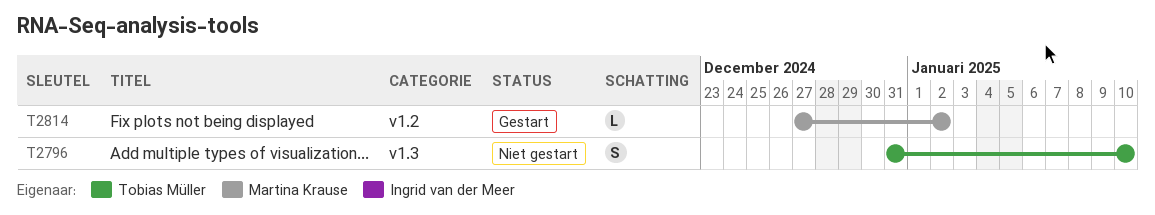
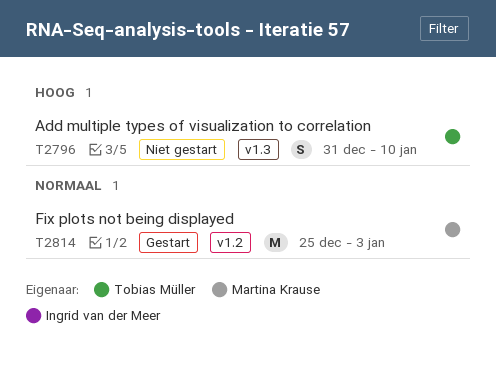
T2814, estimate: L -> M
T2814, start: Dec 27 -> Dec 25
T2814, due: Jan 2 -> Jan 3

